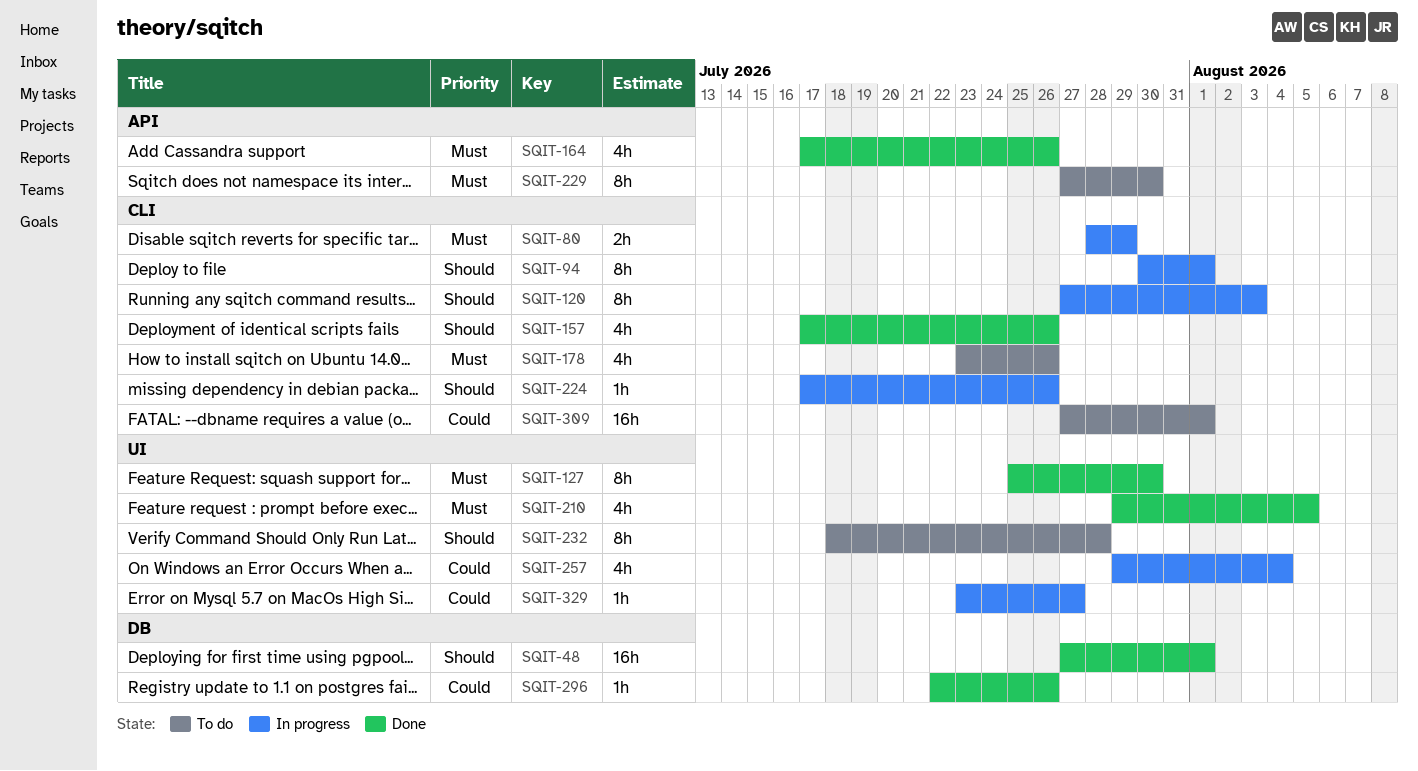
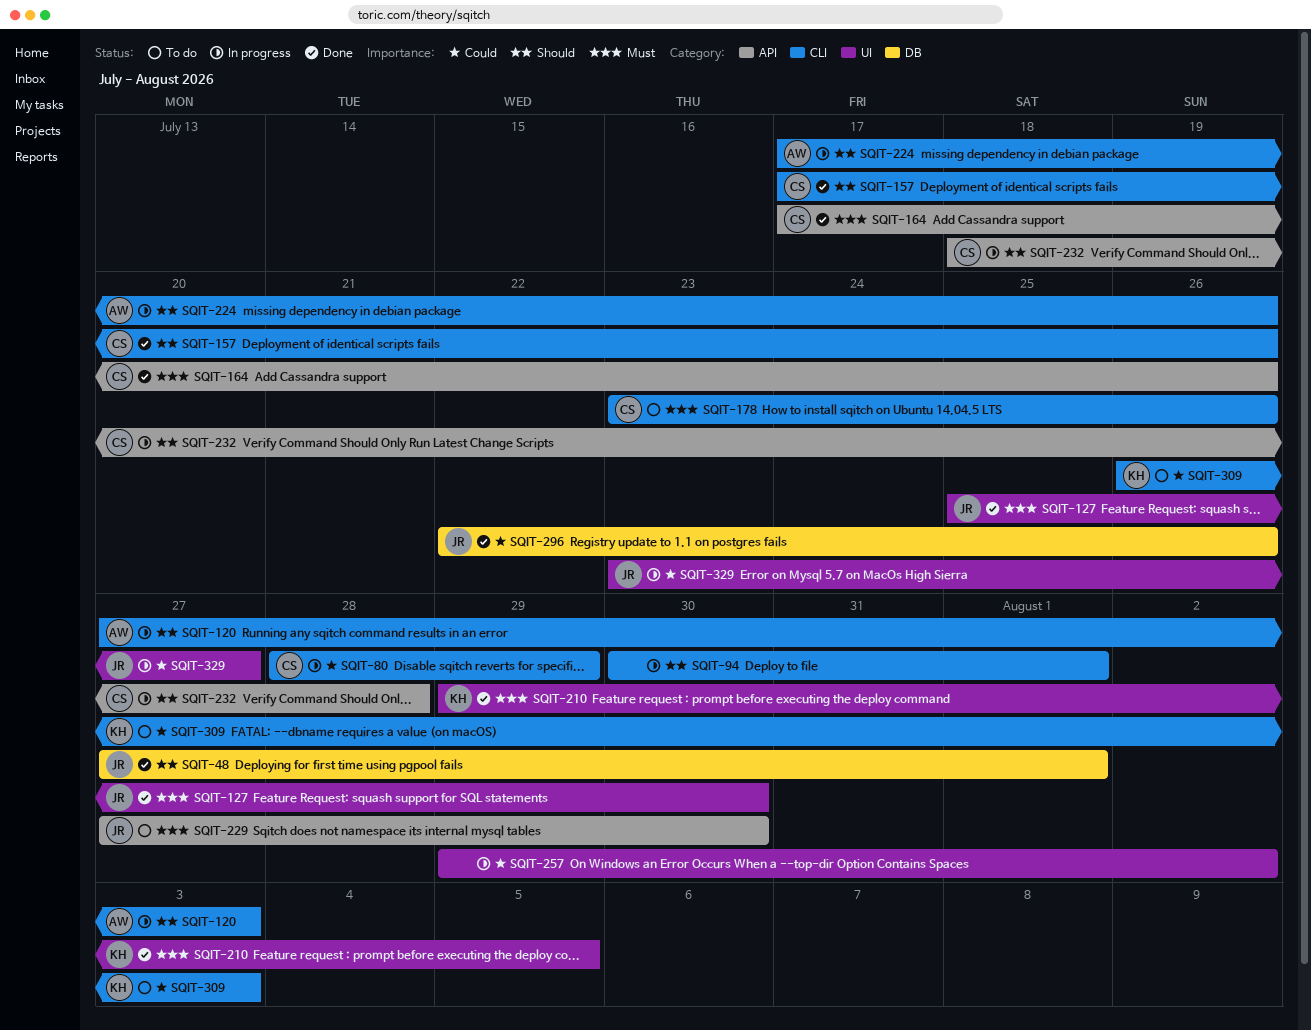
SQIT-80, priority: Must -> Could
SQIT-232, status: To do -> In progress
SQIT-232, label: UI -> API
SQIT-257, due: Aug 4 -> Aug 2
SQIT-309, start: Jul 27 -> Jul 26
SQIT-309, due: Aug 1 -> Aug 3

